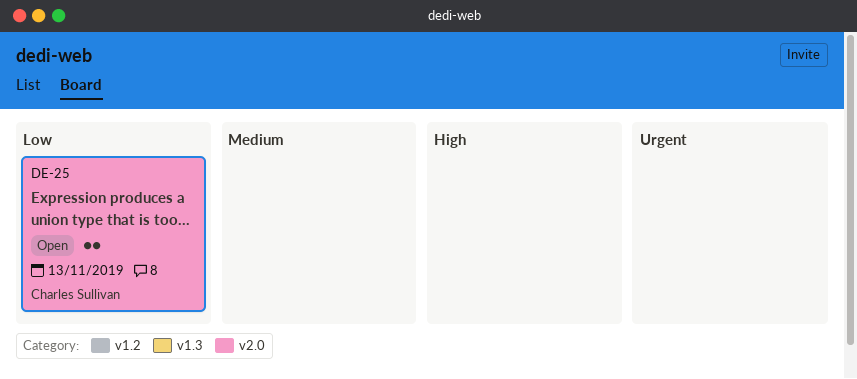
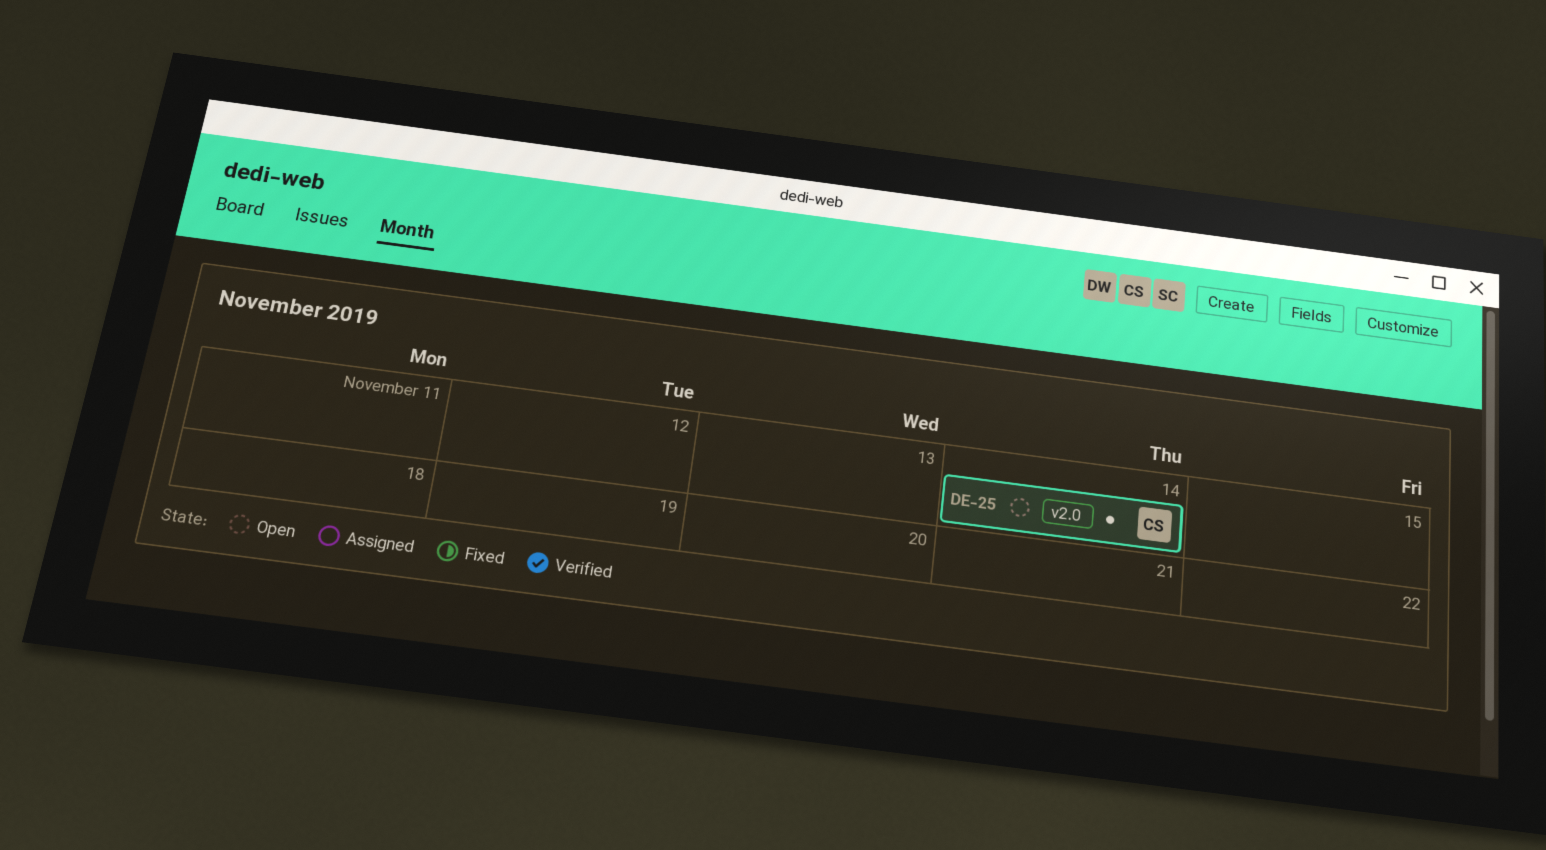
DE-25, estimate: 2 -> 1
DE-25, due: Nov 13 -> Nov 14

